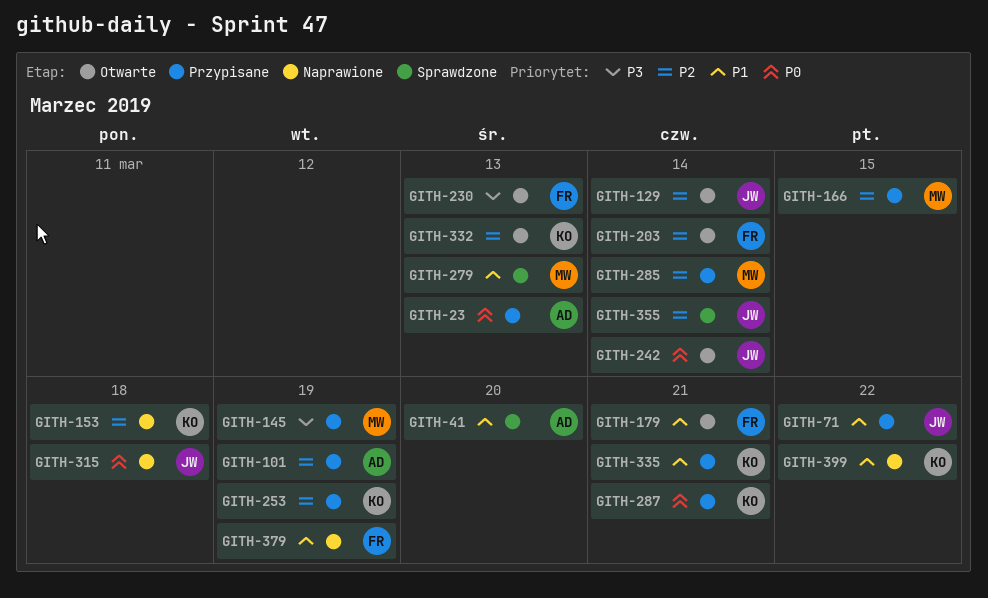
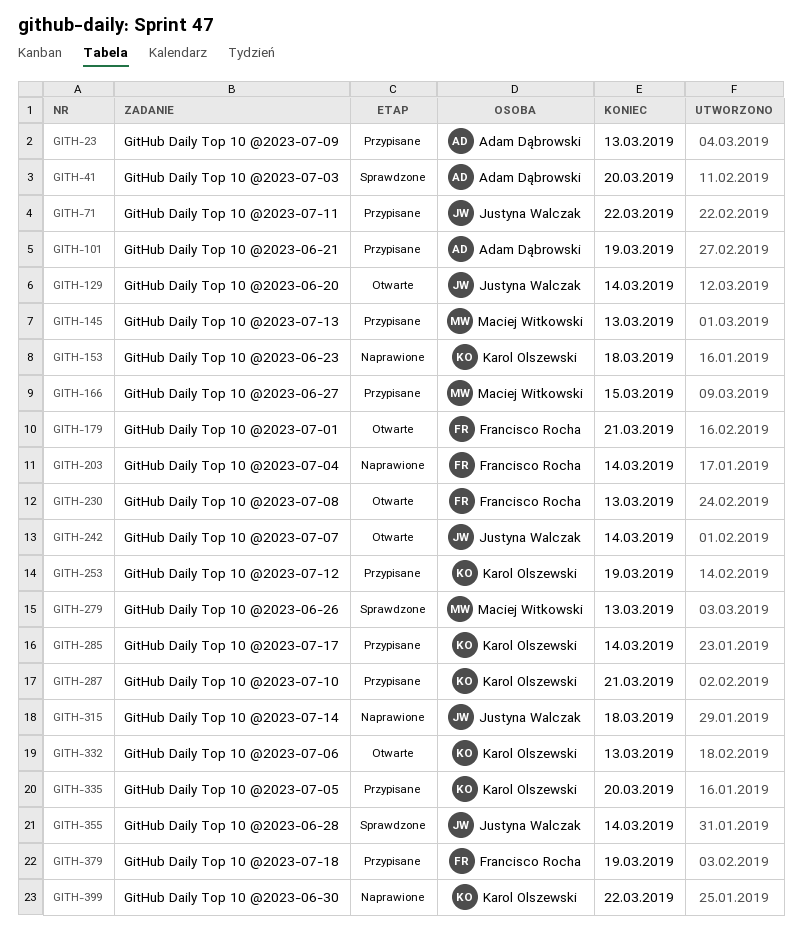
GITH-145, due: Mar 19 -> Mar 13
GITH-203, status: Otwarte -> Naprawione
GITH-285, owner: Maciej Witkowski -> Karol Olszewski
GITH-335, due: Mar 21 -> Mar 20
GITH-379, status: Naprawione -> Przypisane

